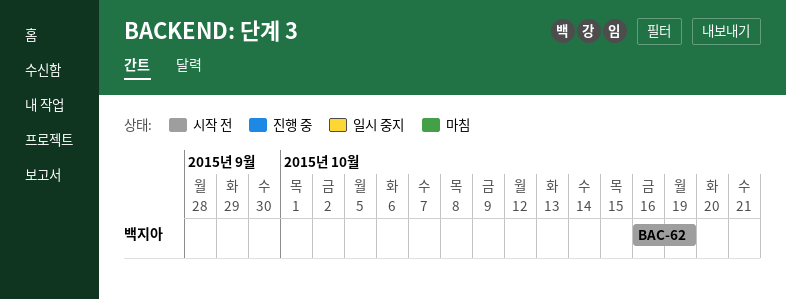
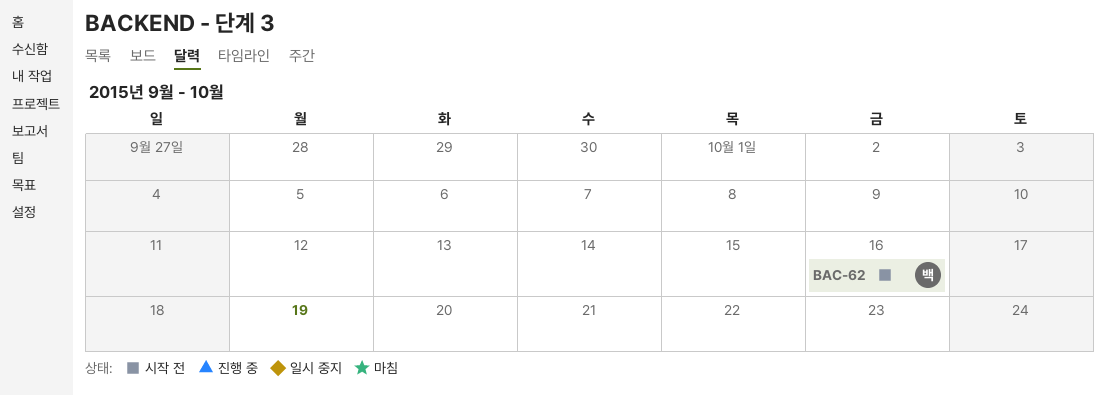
BAC-62, due: Oct 19 -> Oct 16

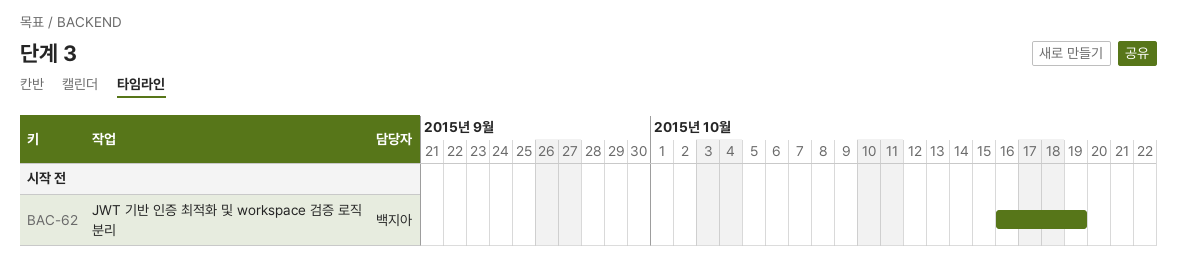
BAC-62, due: Oct 16 -> Oct 19

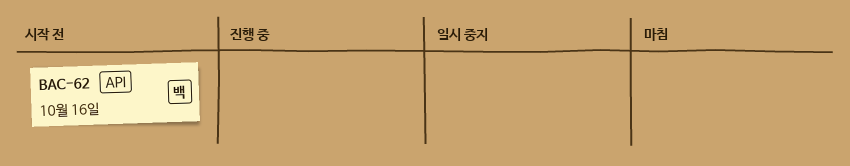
BAC-62, due: Oct 19 -> Oct 16

